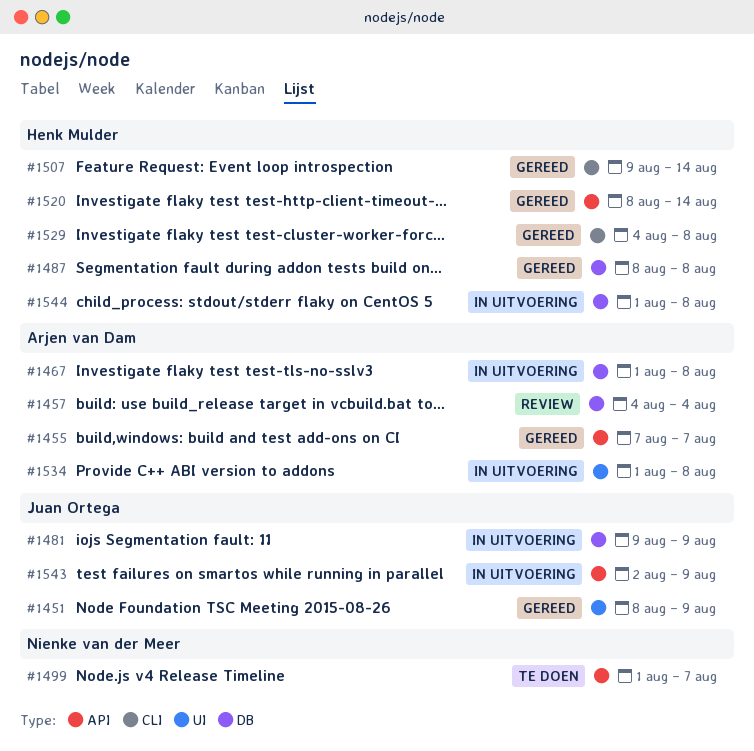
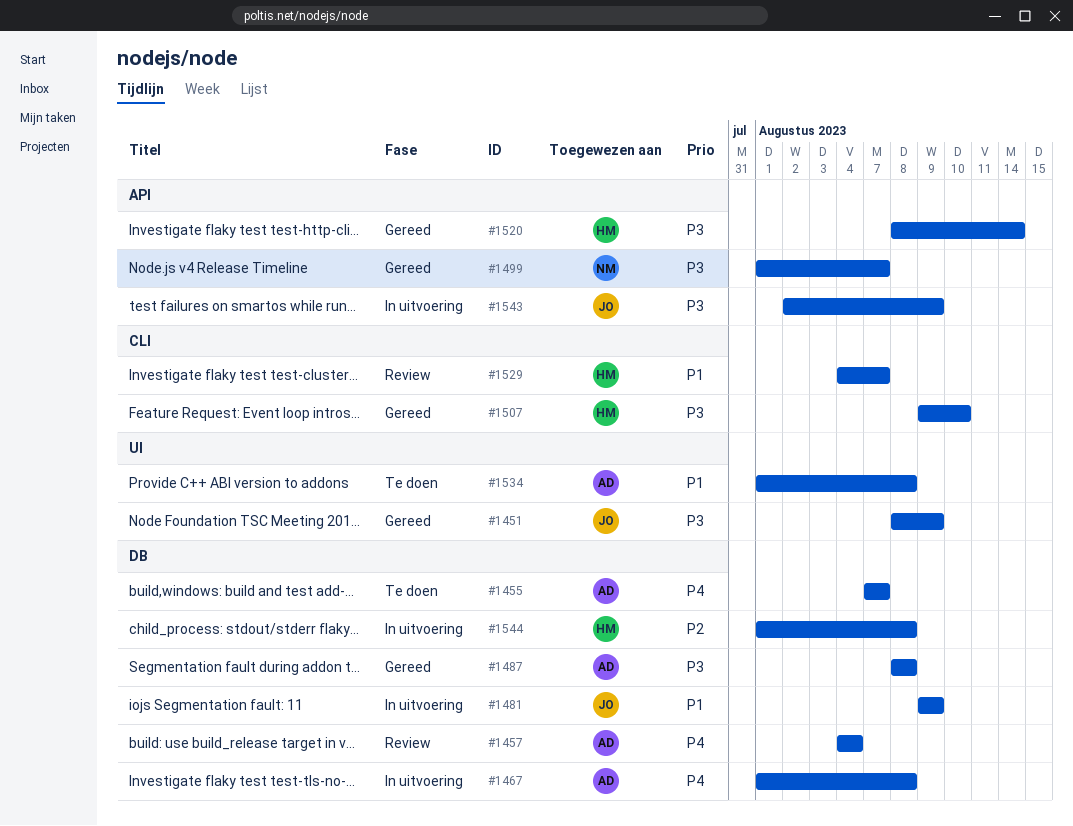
#1455, status: Gereed -> Te doen
#1455, label: API -> DB
#1487, owner: Henk Mulder -> Arjen van Dam
#1499, status: Te doen -> Gereed
#1507, due: Aug 14 -> Aug 10
#1529, status: Gereed -> Review
#1529, due: Aug 8 -> Aug 7
#1534, status: In uitvoering -> Te doen

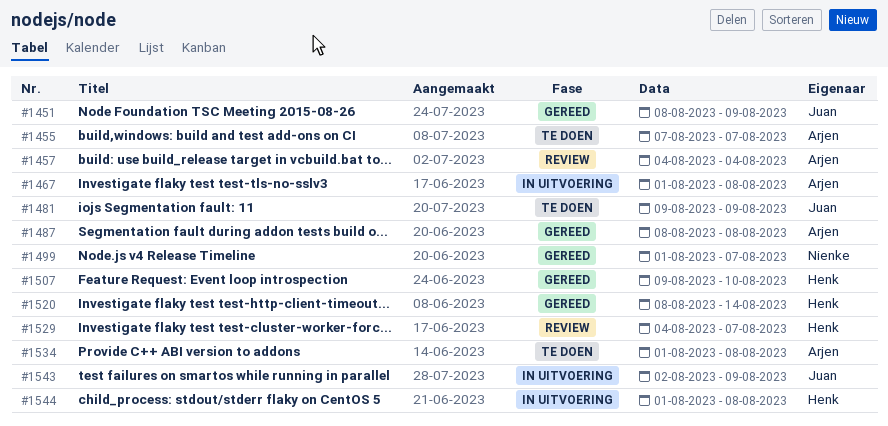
#1481, status: In uitvoering -> Te doen

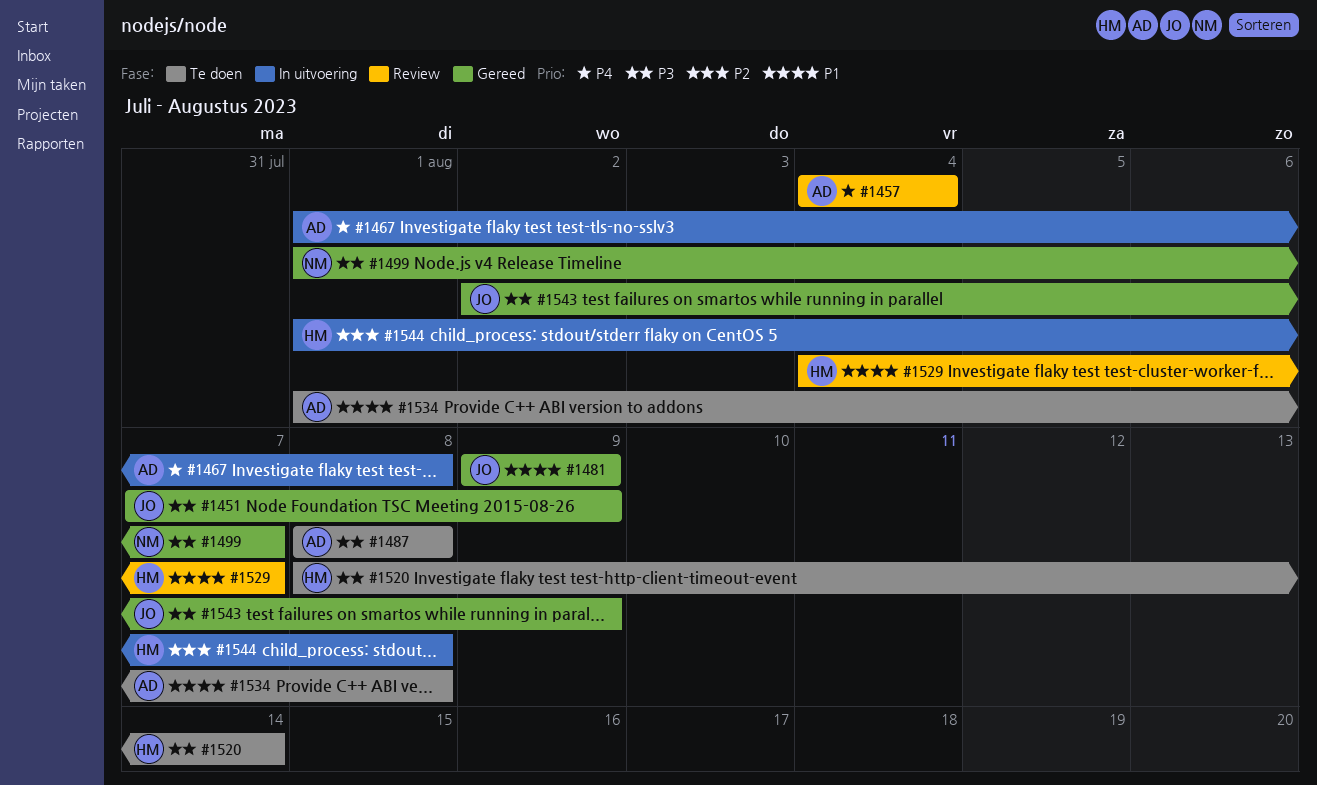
#1451, start: Aug 8 -> Aug 7
#1455: present -> none
#1481, status: Te doen -> Gereed
#1487, status: Gereed -> Te doen
#1507: present -> none
#1520, status: Gereed -> Te doen
#1543, status: In uitvoering -> Gereed

